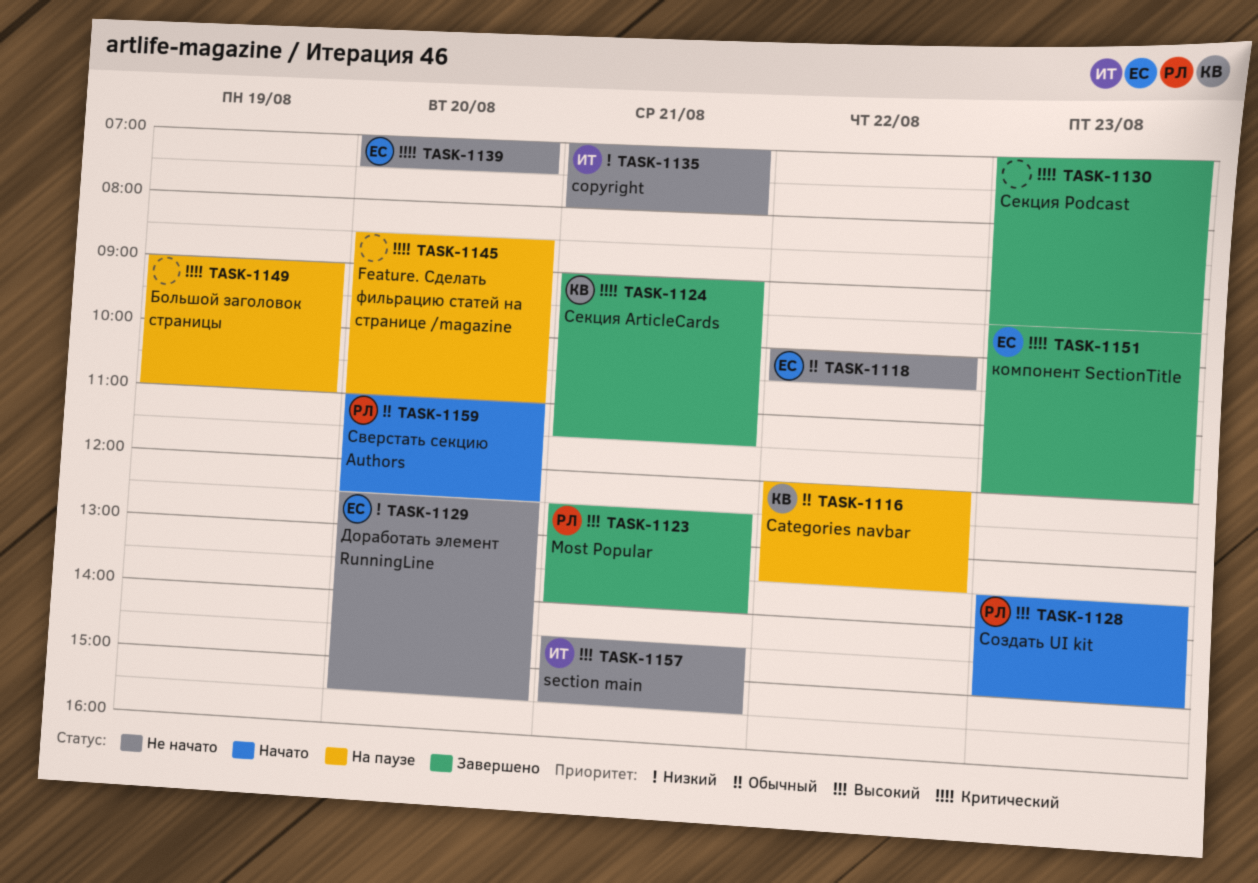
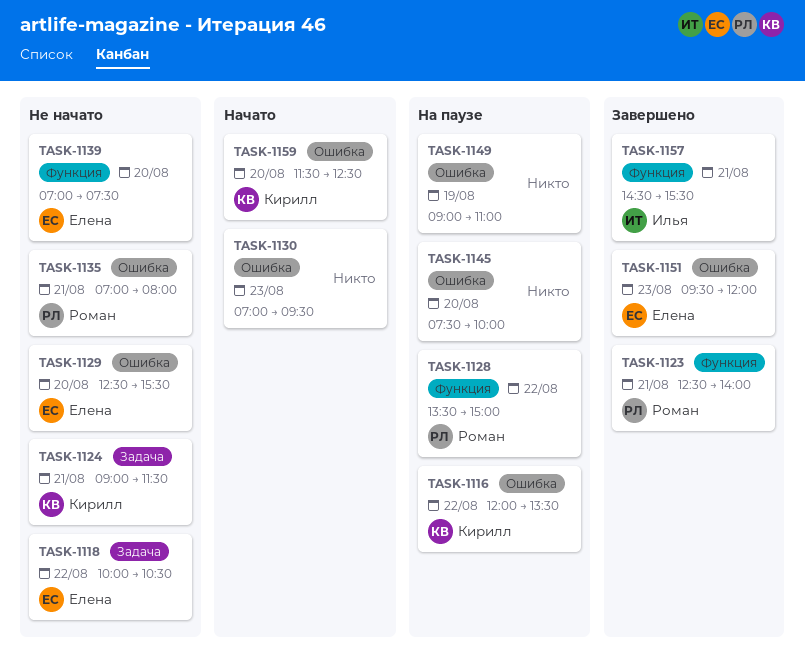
TASK-1124, status: Завершено -> Не начато
TASK-1128, status: Начато -> На паузе
TASK-1128, day: Aug 23 -> Aug 22
TASK-1130, status: Завершено -> Начато
TASK-1135, owner: Илья -> Роман
TASK-1145, begins: 08:30 -> 07:30
TASK-1145, ends: 11:00 -> 10:00
TASK-1157, status: Не начато -> Завершено
TASK-1159, owner: Роман -> Кирилл
TASK-1159, begins: 11:00 -> 11:30

